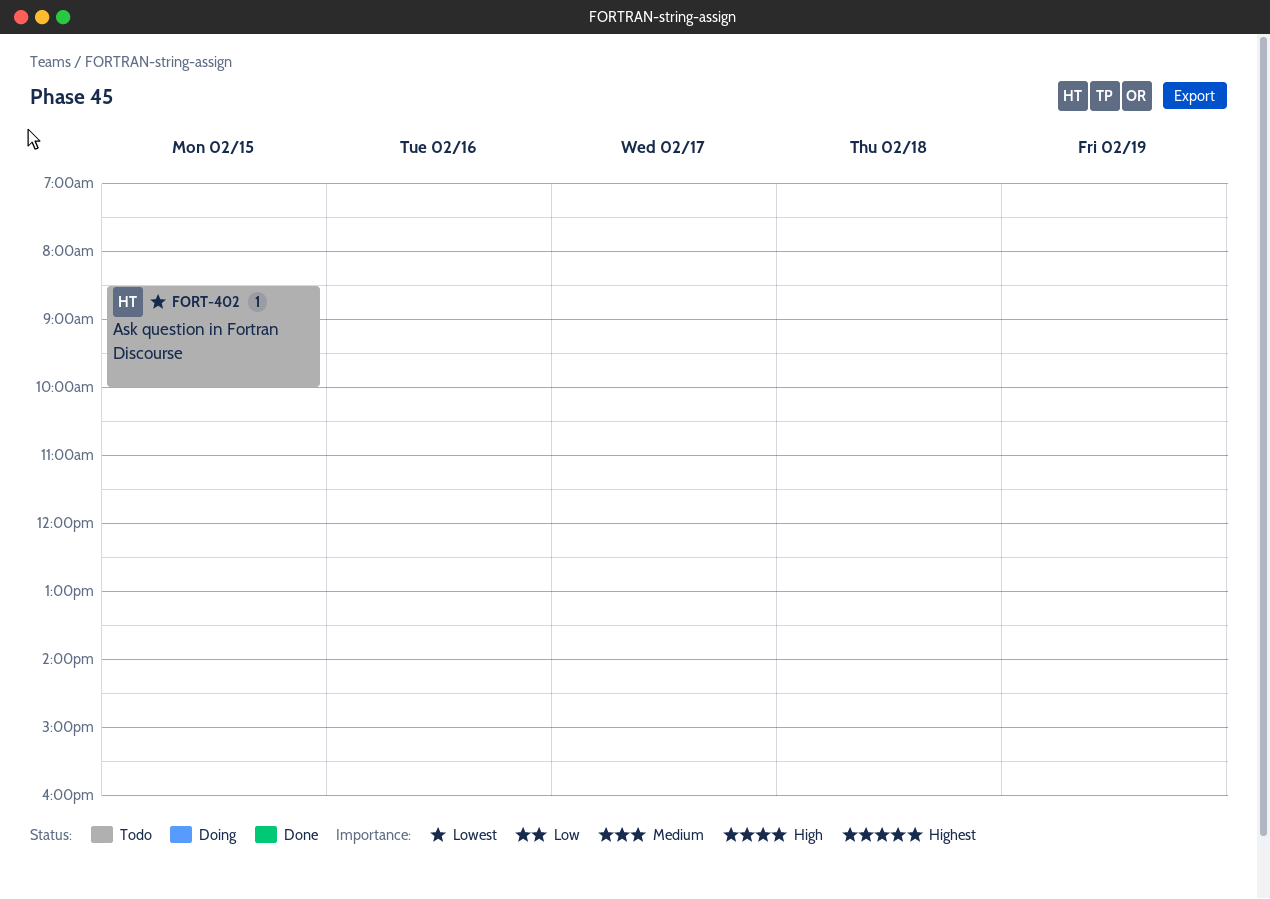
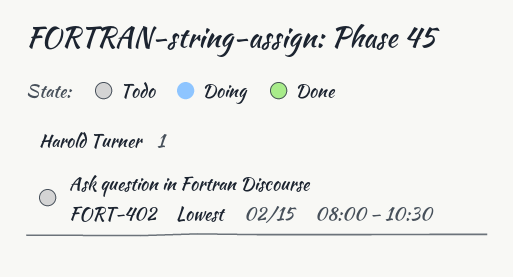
FORT-402, begins: 08:30 -> 08:00
FORT-402, ends: 10:00 -> 10:30

